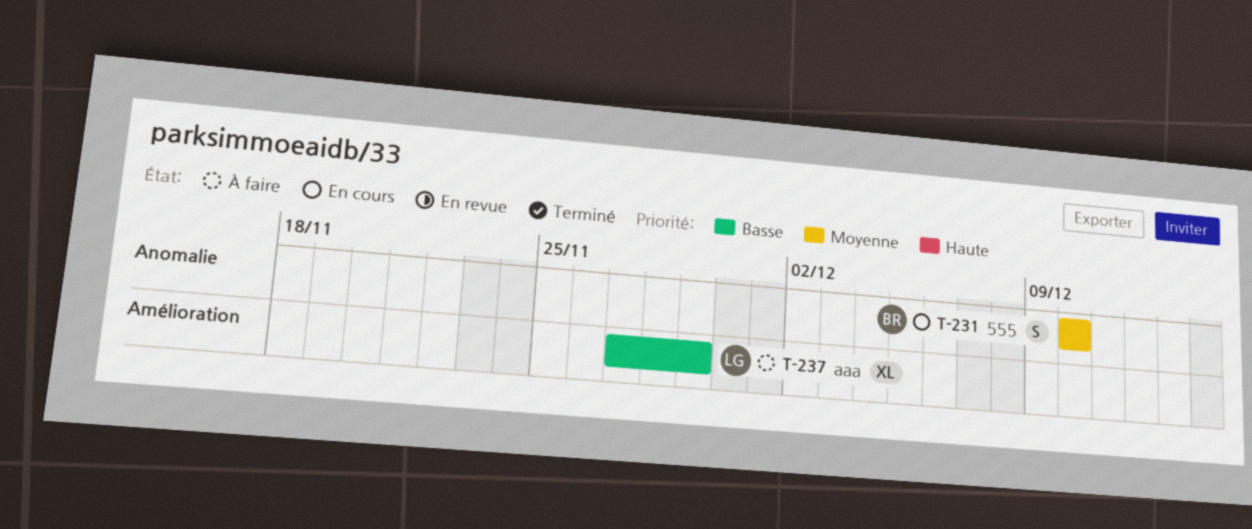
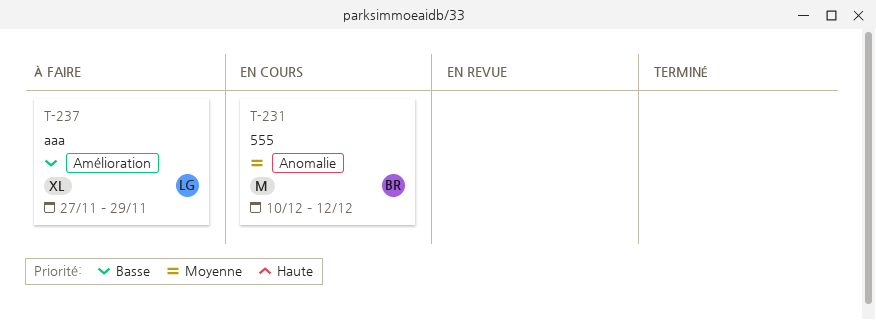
T-231, estimate: S -> M
T-231, due: Dec 10 -> Dec 12

